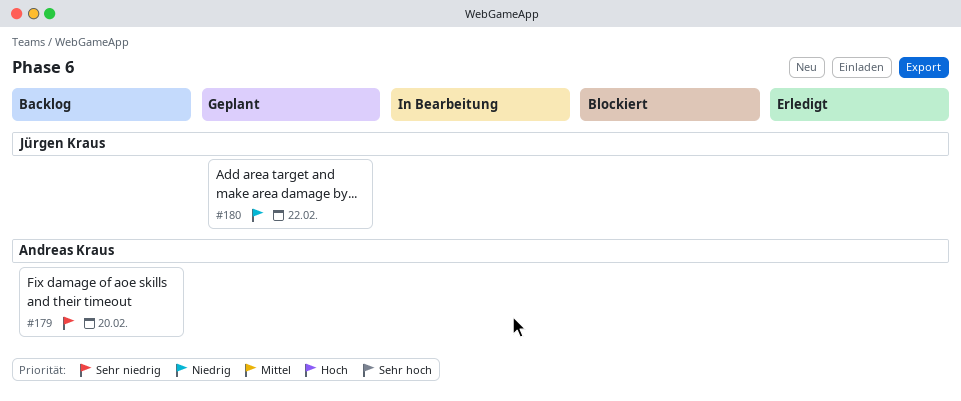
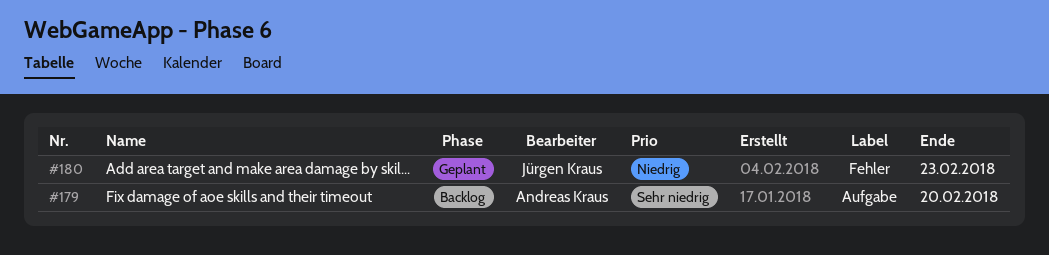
#180, due: Feb 22 -> Feb 23

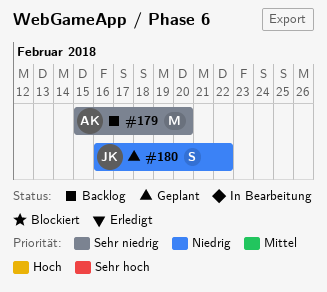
#180, due: Feb 23 -> Feb 22

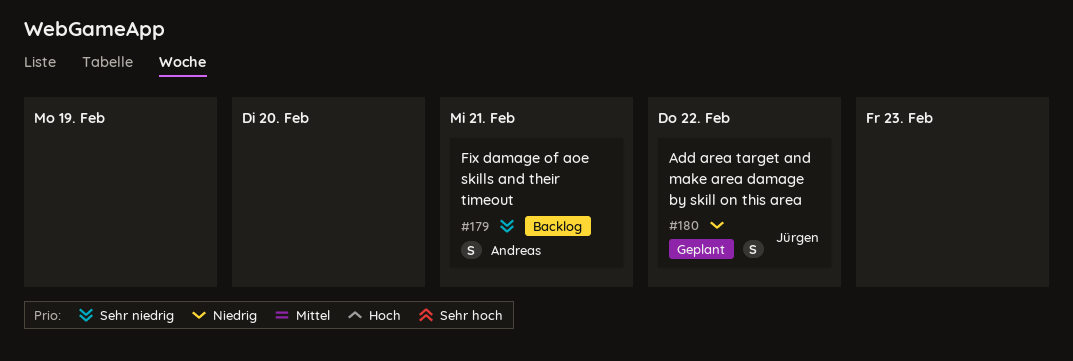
#179, estimate: M -> S
#179, due: Feb 20 -> Feb 21

